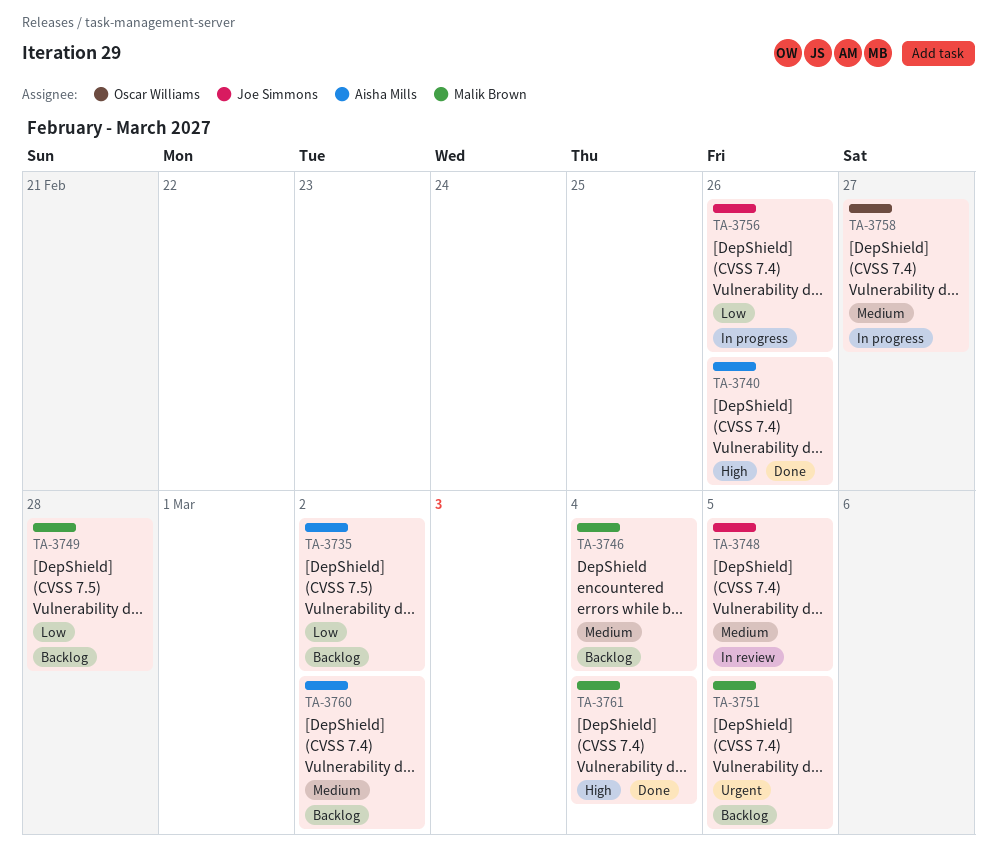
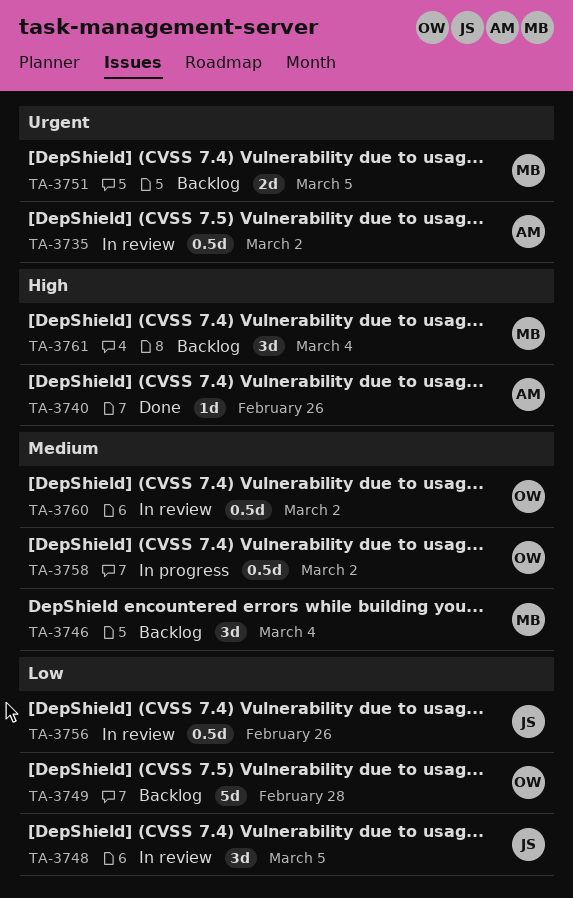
TA-3735, status: Backlog -> In review
TA-3735, priority: Low -> Urgent
TA-3748, priority: Medium -> Low
TA-3749, owner: Malik Brown -> Oscar Williams
TA-3756, status: In progress -> In review
TA-3758, due: Feb 27 -> Mar 2
TA-3760, status: Backlog -> In review
TA-3760, owner: Aisha Mills -> Oscar Williams
TA-3761, status: Done -> Backlog

